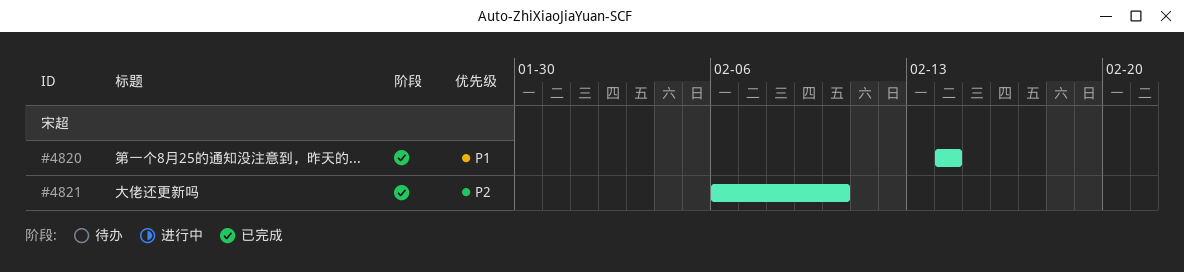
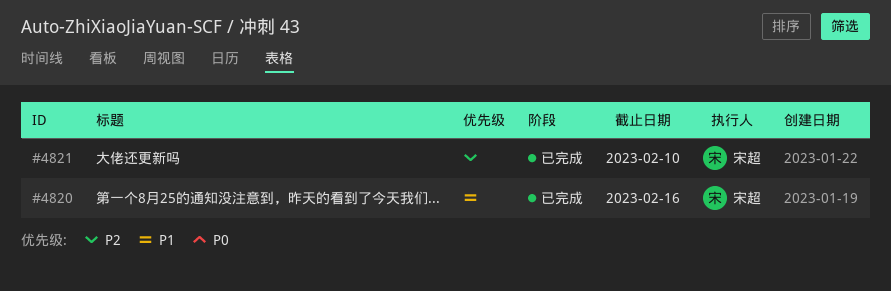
#4820, due: Feb 14 -> Feb 16

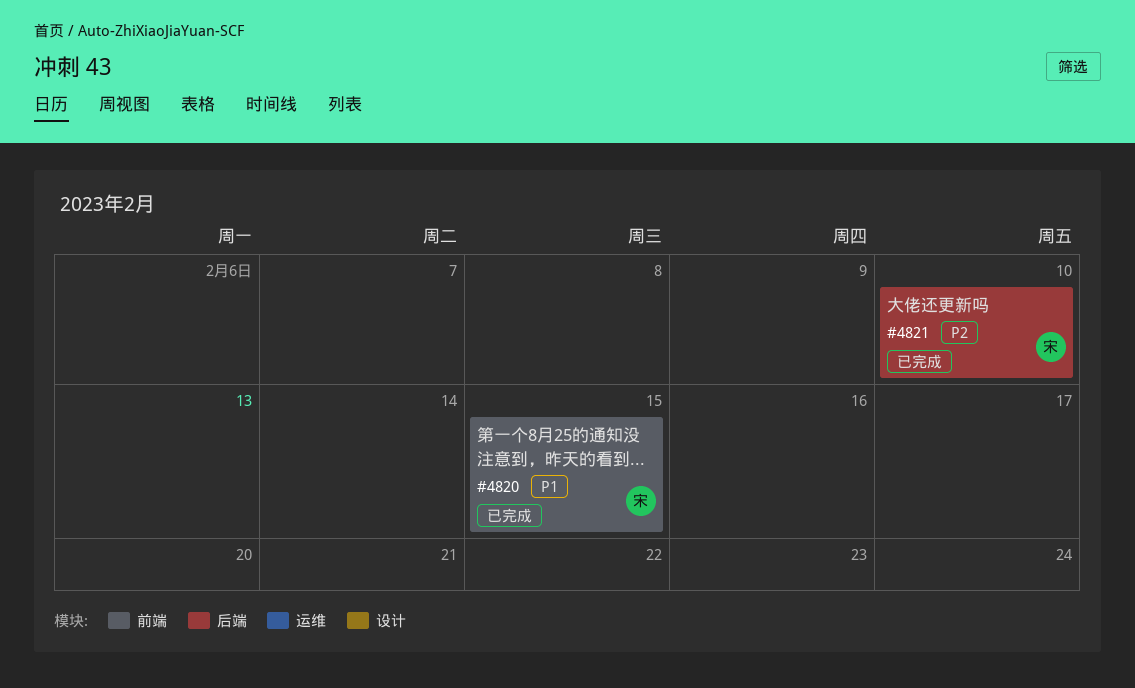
#4820, due: Feb 16 -> Feb 15

